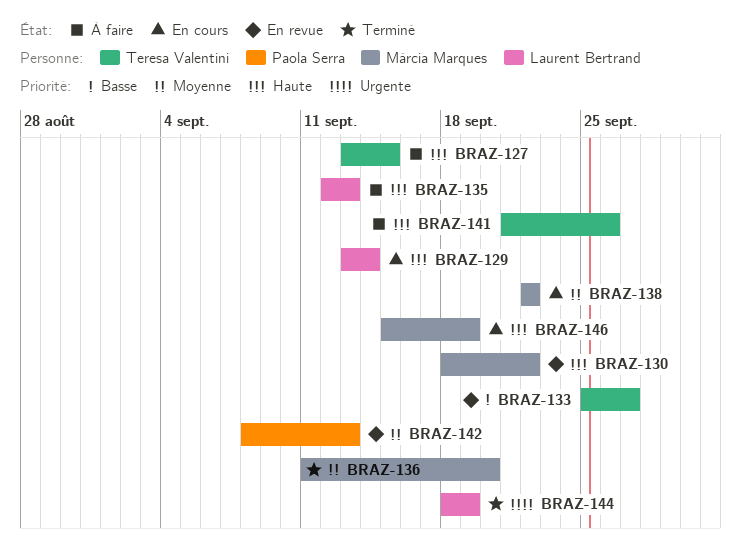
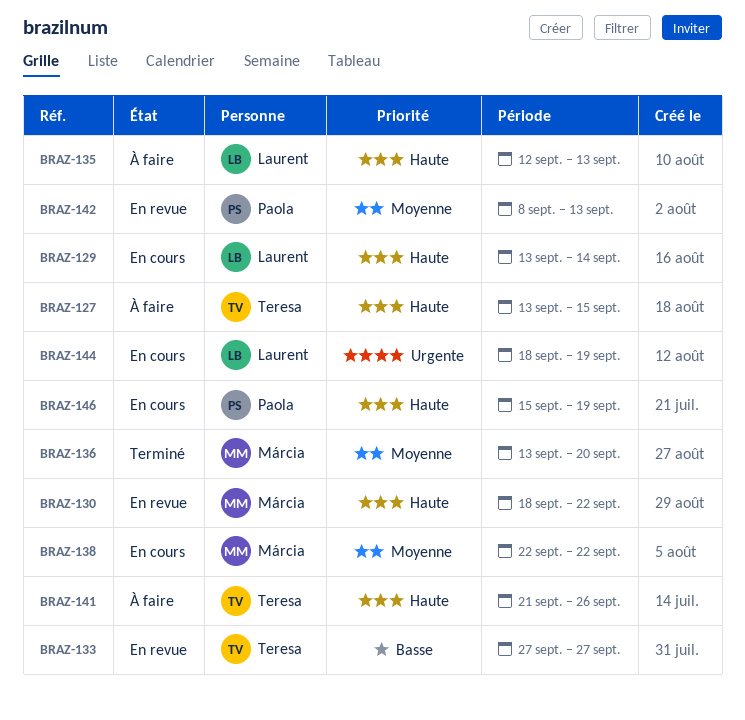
BRAZ-133, start: Sep 25 -> Sep 27
BRAZ-136, start: Sep 11 -> Sep 13
BRAZ-144, status: Terminé -> En cours
BRAZ-146, owner: Márcia Marques -> Paola Serra

